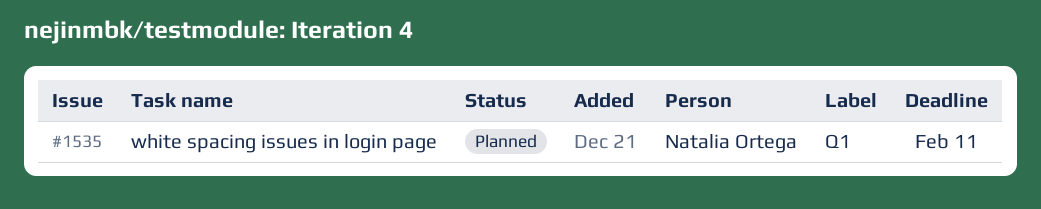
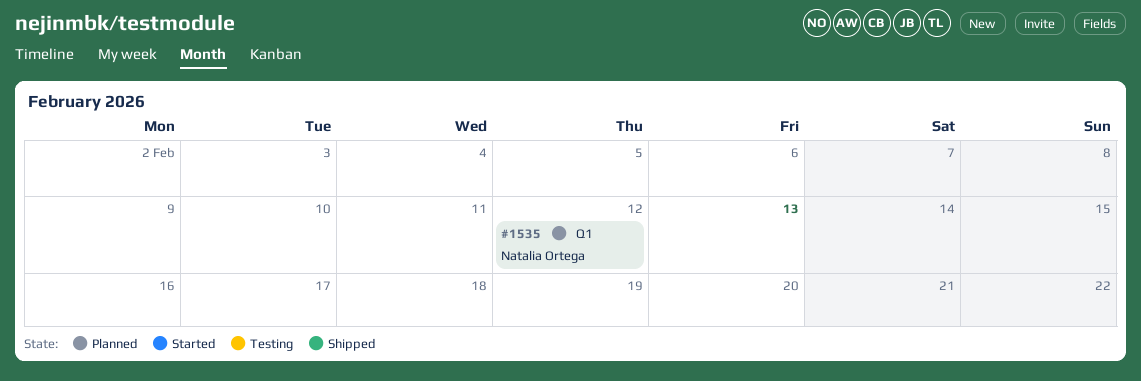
#1535, due: Feb 11 -> Feb 12

